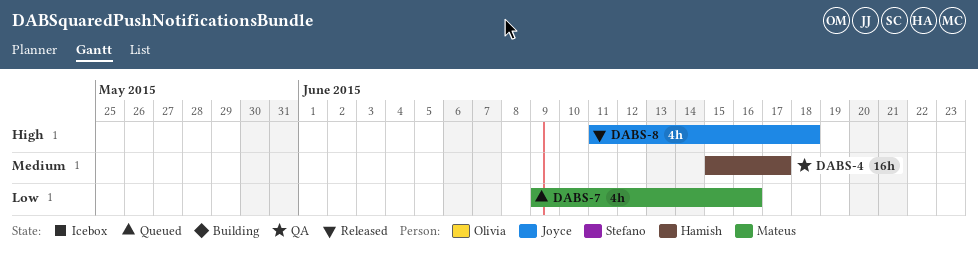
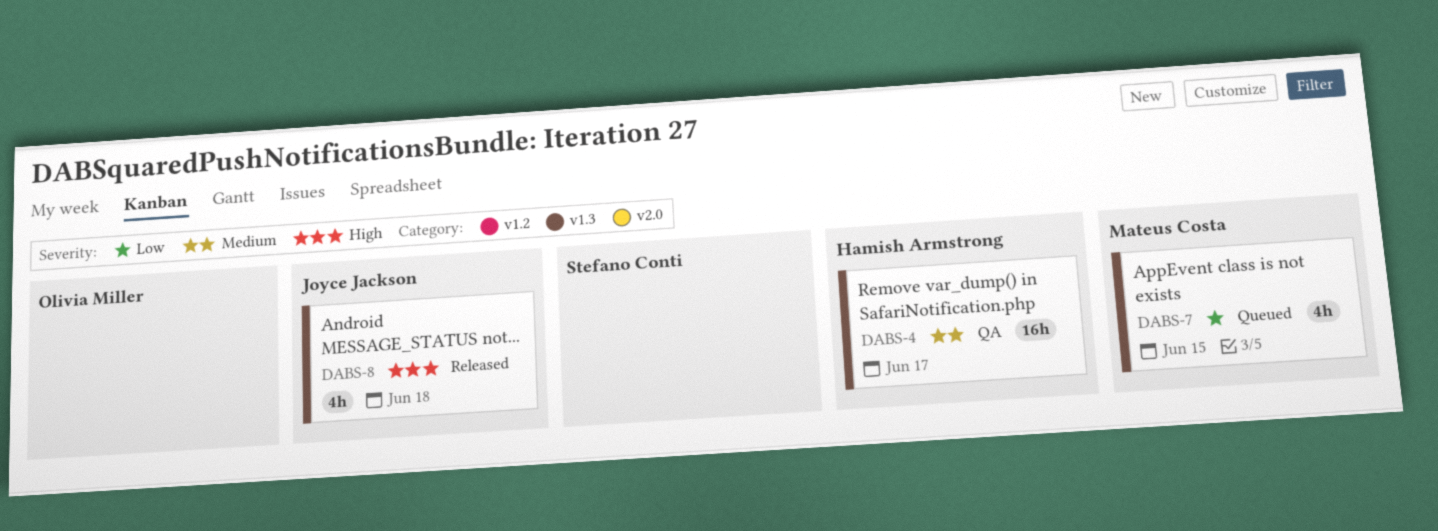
DABS-7, due: Jun 16 -> Jun 15

